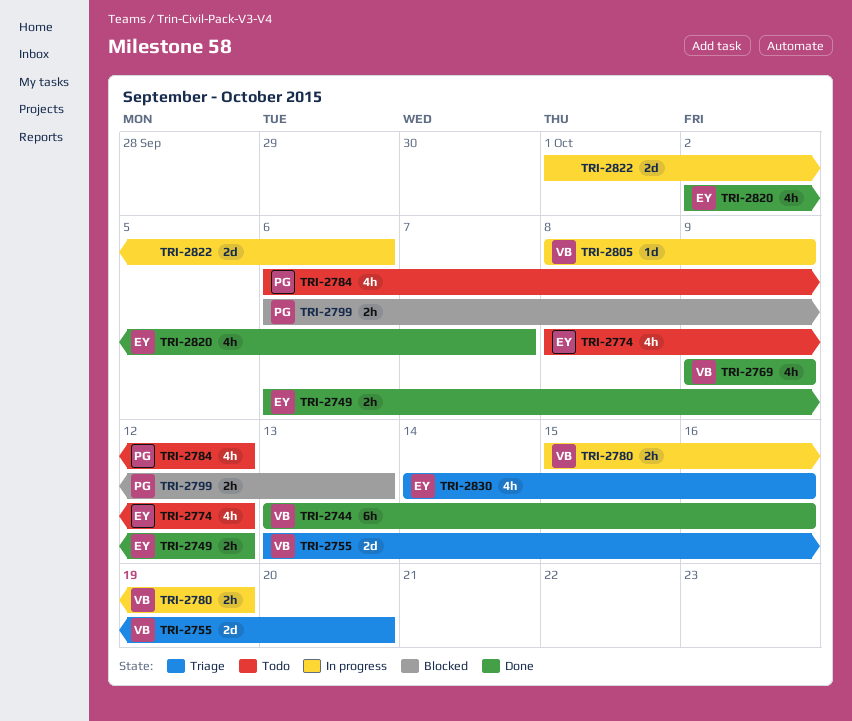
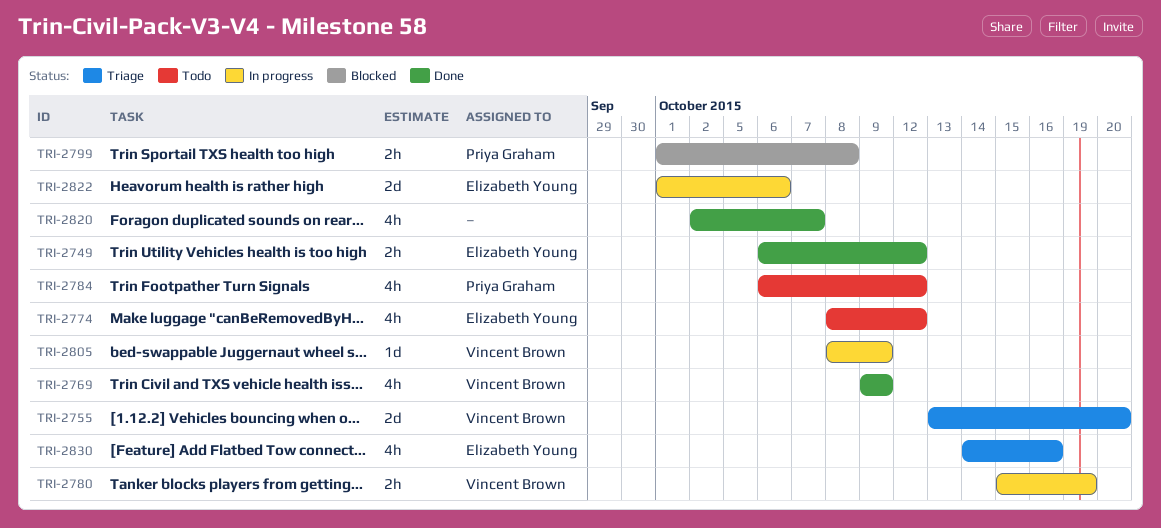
TRI-2744: present -> none
TRI-2799, start: Oct 6 -> Oct 1
TRI-2799, due: Oct 13 -> Oct 8
TRI-2820, owner: Elizabeth Young -> none
TRI-2822, owner: none -> Elizabeth Young

